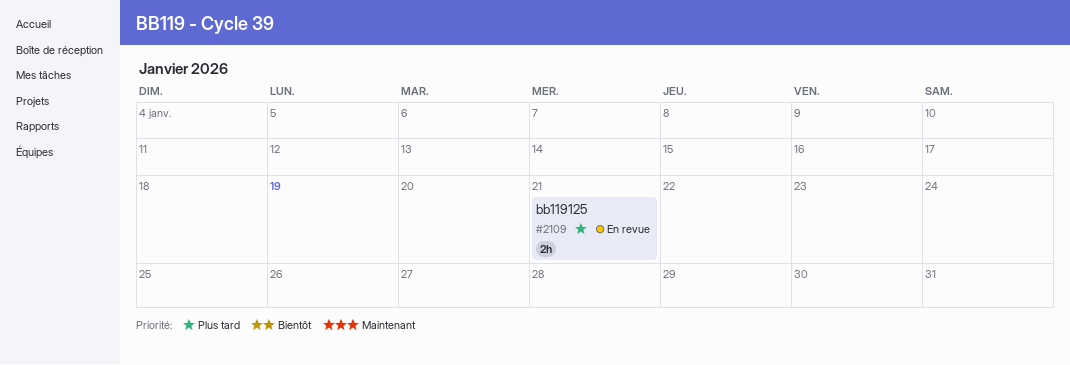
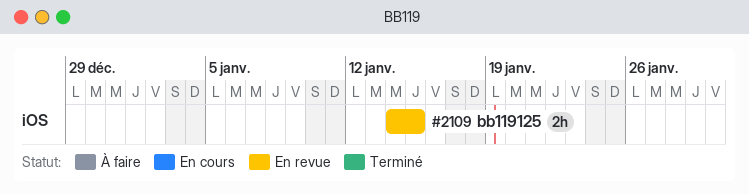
#2109, due: Jan 21 -> Jan 15

